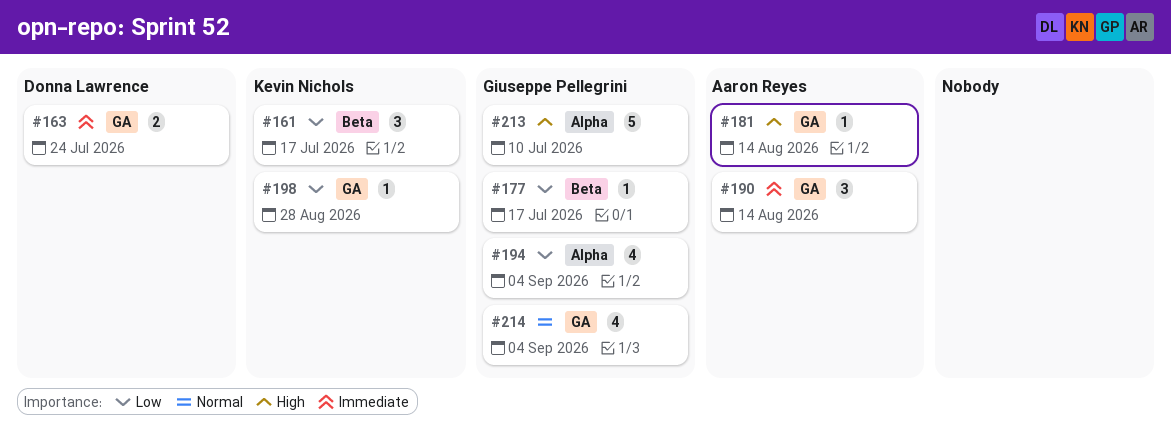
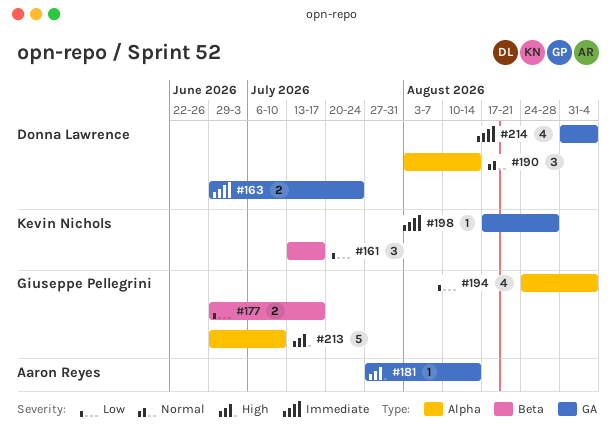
#177, estimate: 1 -> 2
#190, owner: Aaron Reyes -> Donna Lawrence
#190, priority: Immediate -> Normal
#190, label: GA -> Alpha
#198, priority: Low -> Immediate
#214, owner: Giuseppe Pellegrini -> Donna Lawrence
#214, priority: Normal -> Immediate

